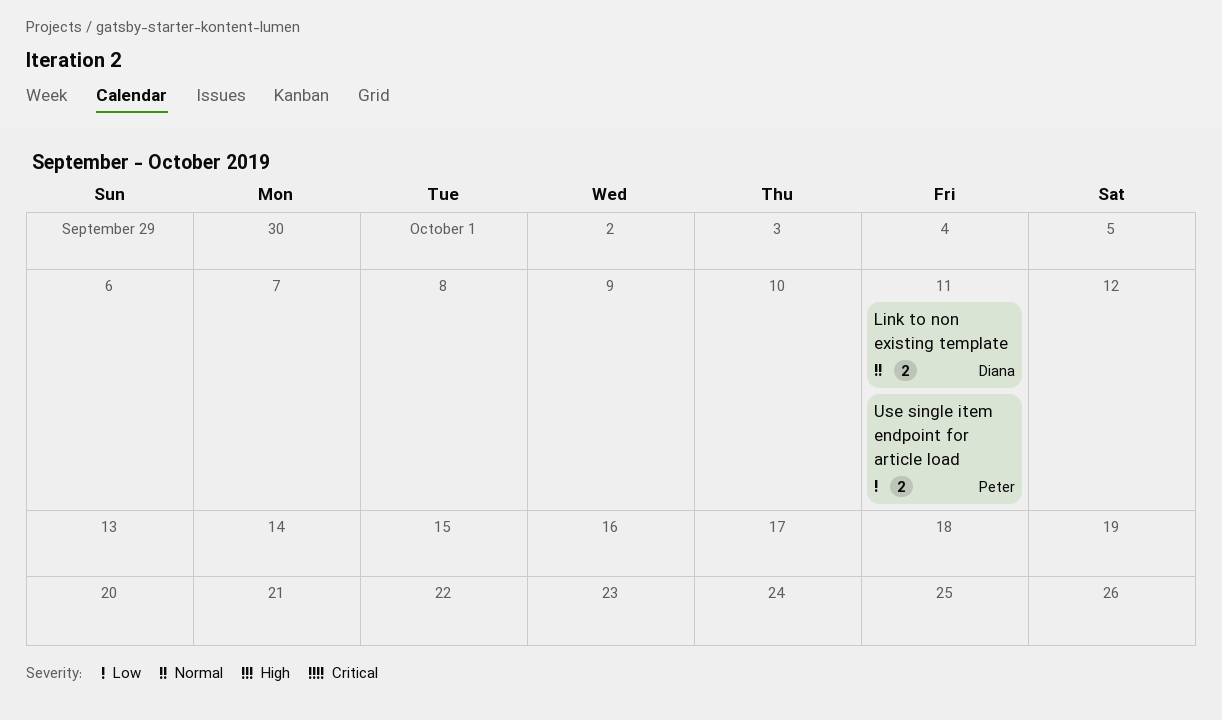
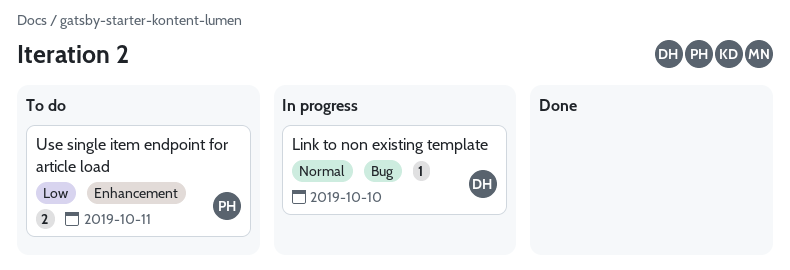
Link to non existing template, estimate: 2 -> 1
Link to non existing template, due: Oct 11 -> Oct 10

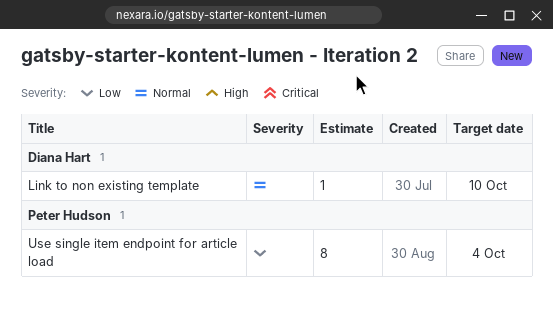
Use single item endpoint for article load, estimate: 2 -> 8
Use single item endpoint for article load, due: Oct 11 -> Oct 4

